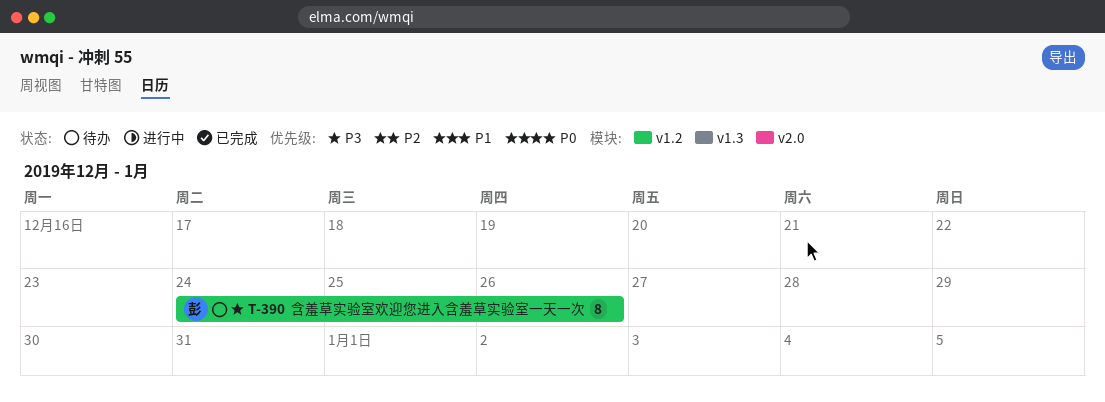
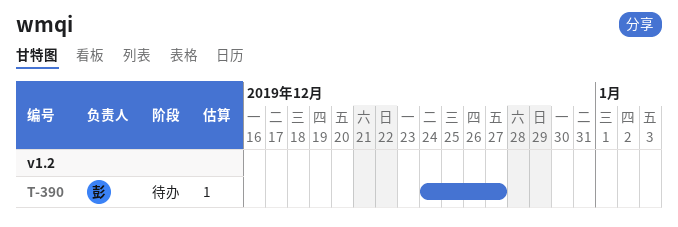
T-390, estimate: 8 -> 1
T-390, due: Dec 26 -> Dec 27

